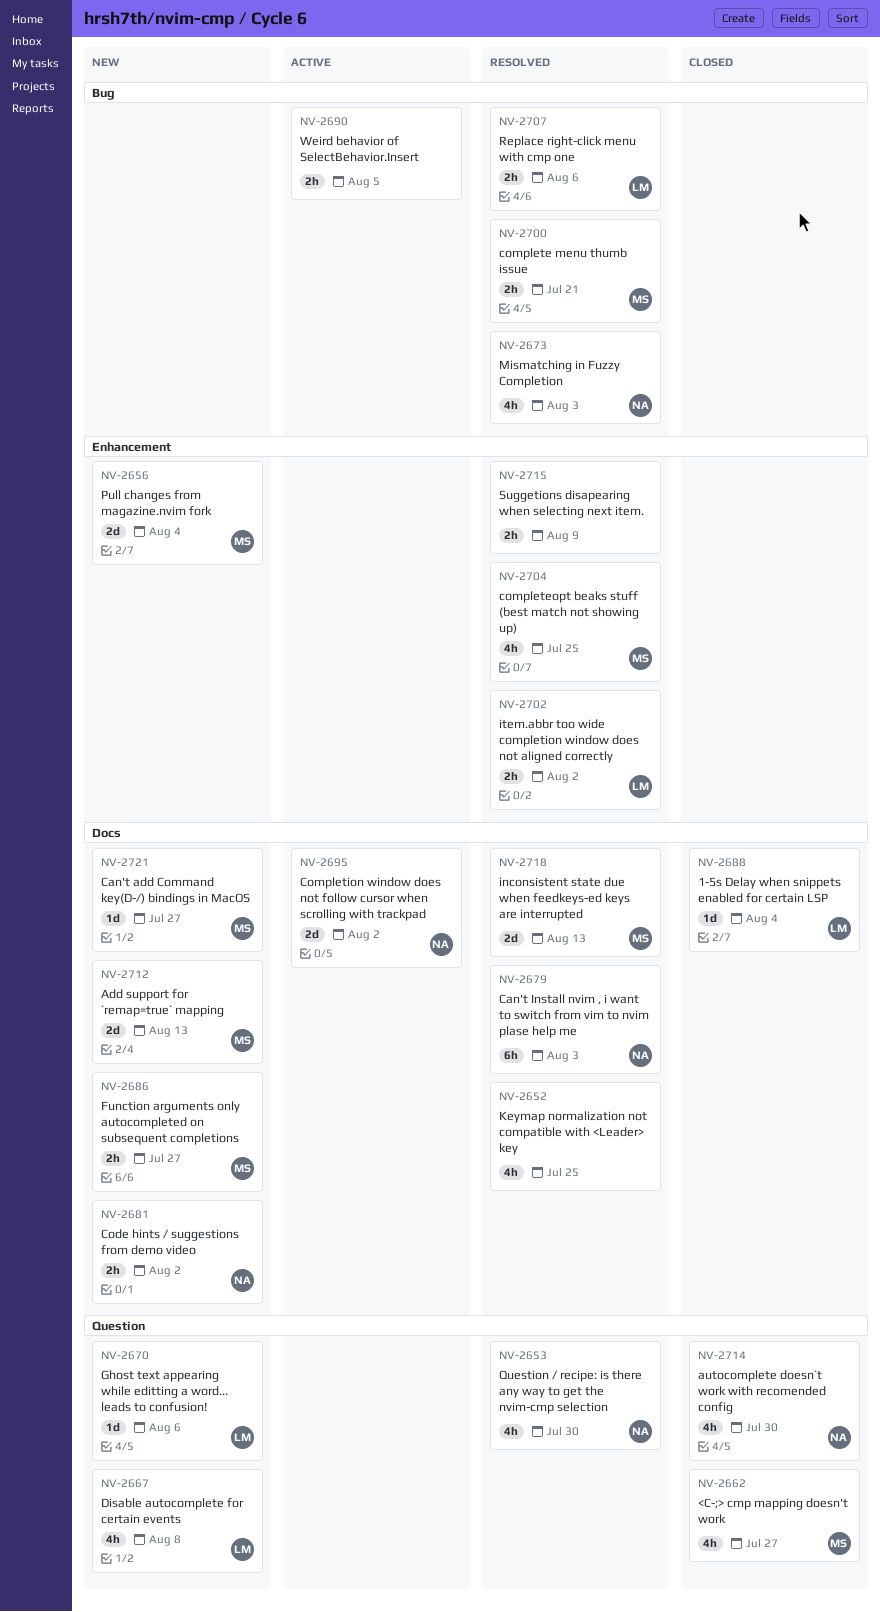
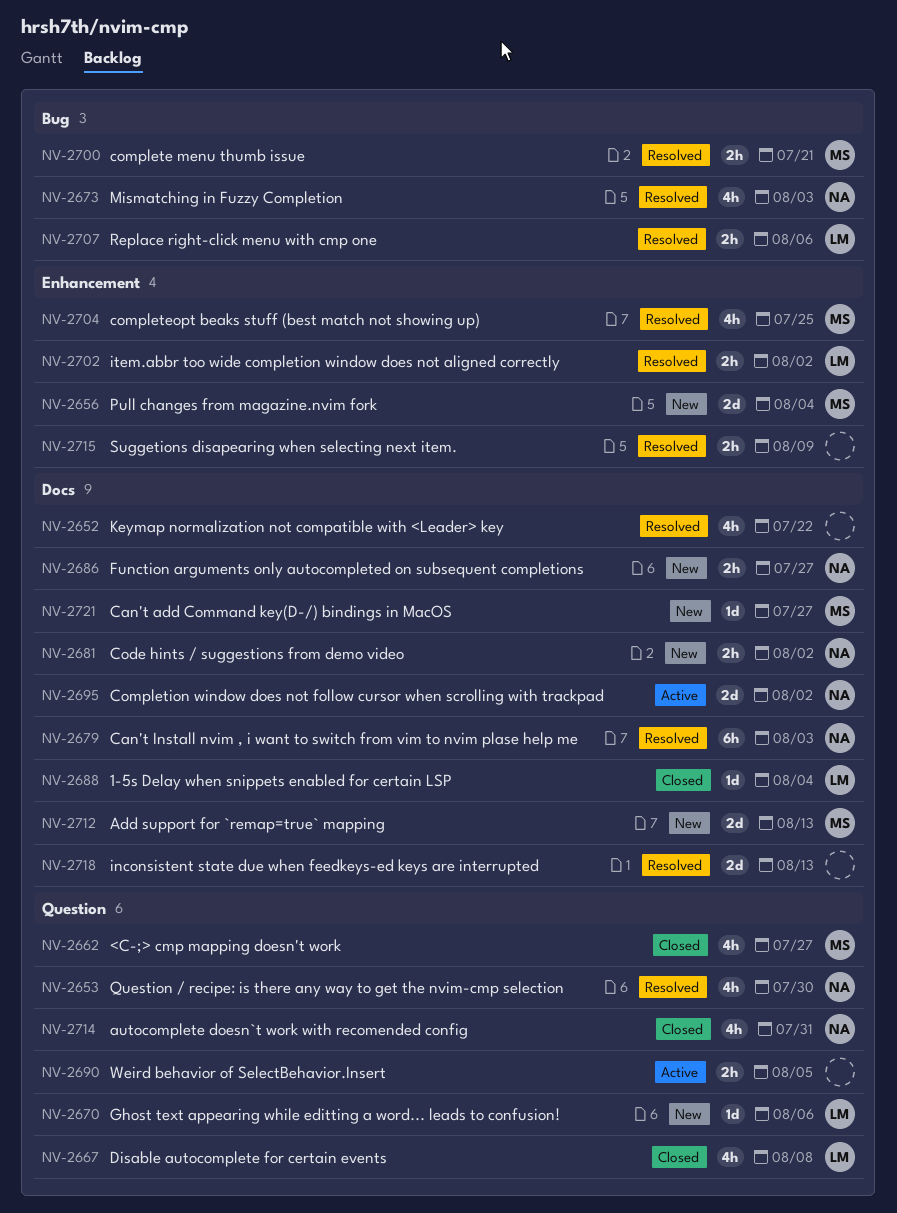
NV-2652, due: Jul 25 -> Jul 22
NV-2667, status: New -> Closed
NV-2686, owner: MS -> NA
NV-2690, label: Bug -> Question
NV-2714, due: Jul 30 -> Jul 31
NV-2718, owner: MS -> none

